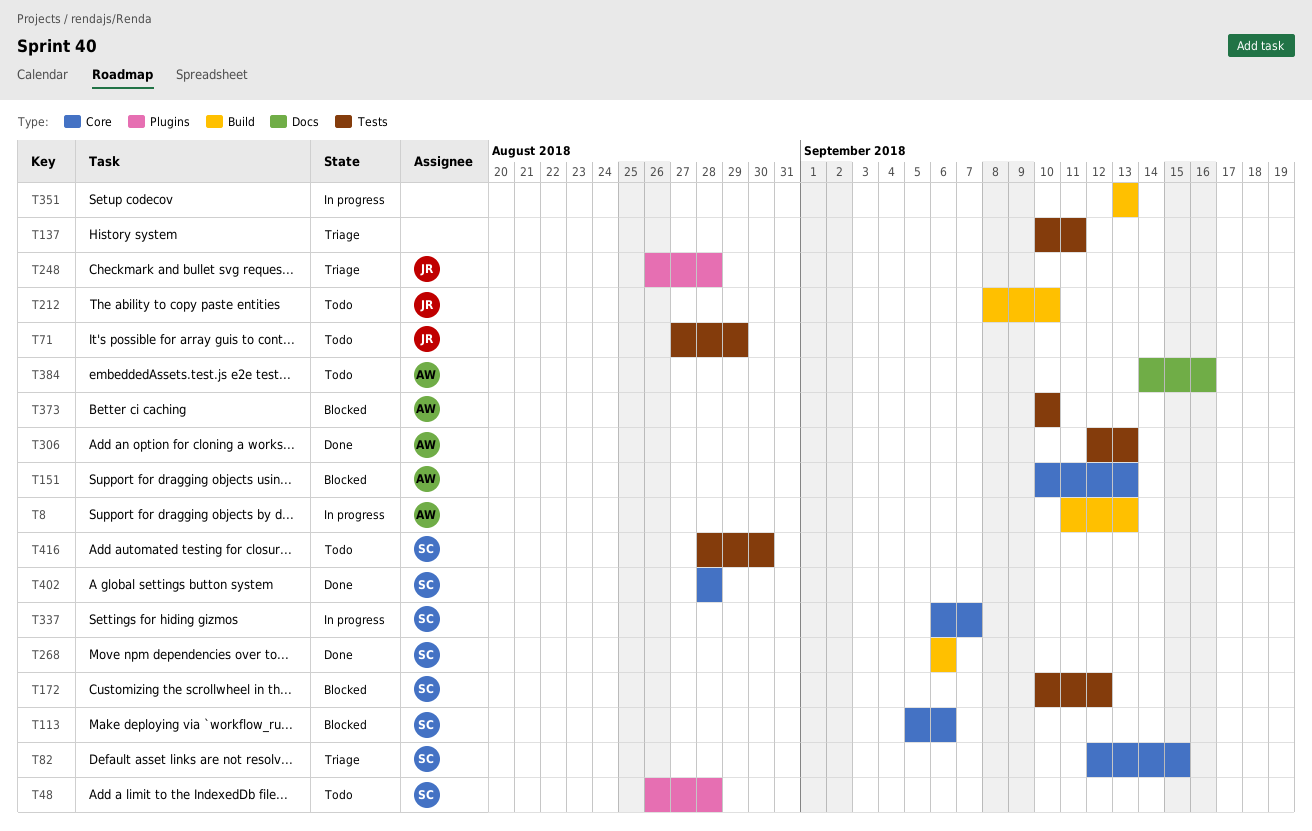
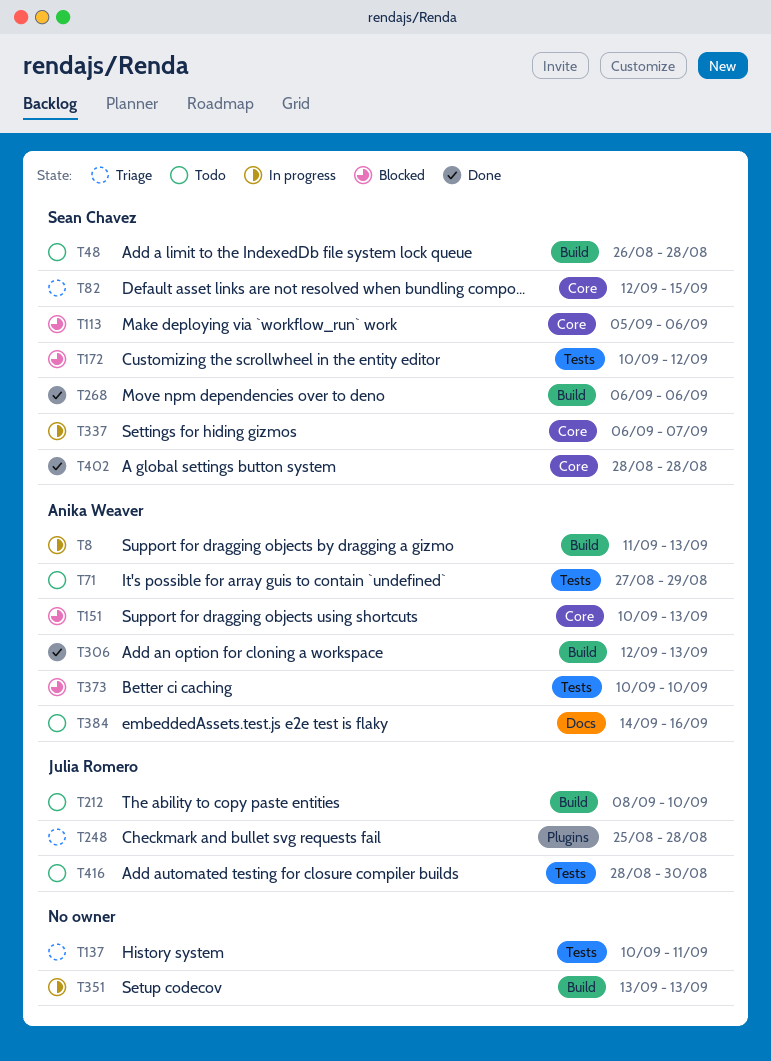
T48, label: Plugins -> Build
T71, owner: Julia Romero -> Anika Weaver
T248, start: Aug 26 -> Aug 25
T306, label: Tests -> Build
T416, owner: Sean Chavez -> Julia Romero

